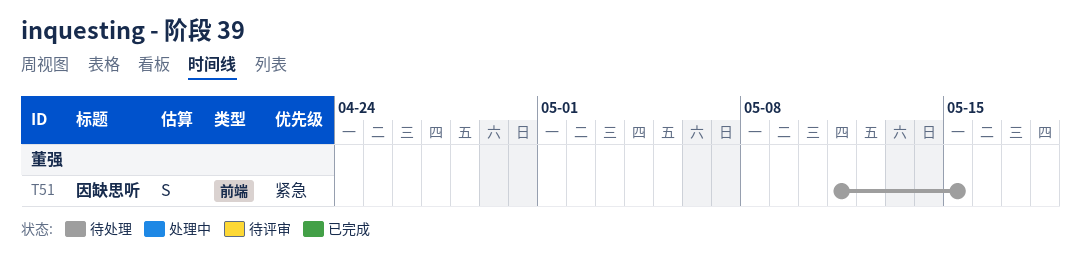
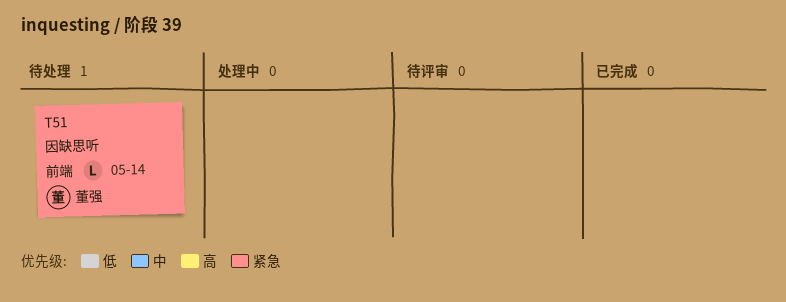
T51, estimate: S -> L
T51, due: May 15 -> May 14

